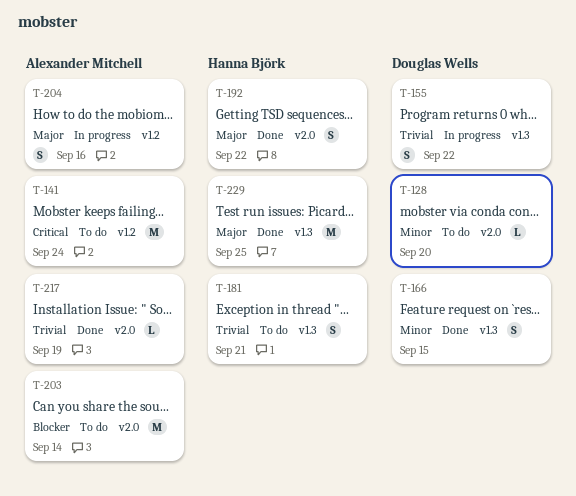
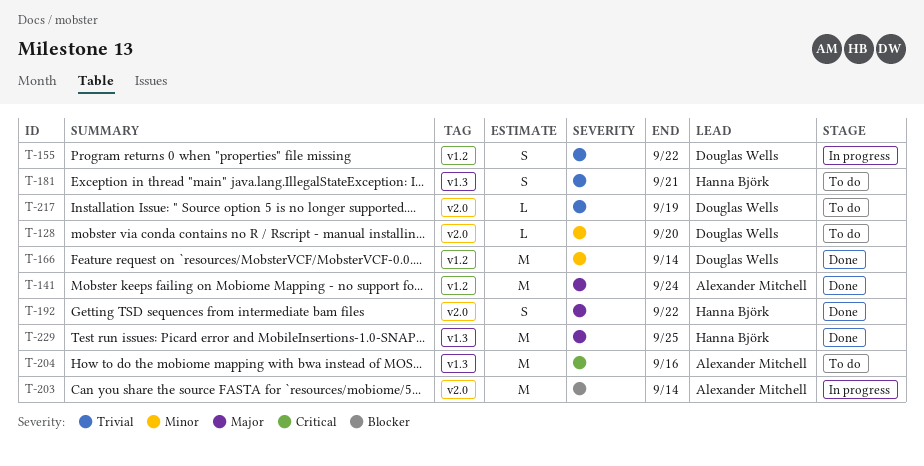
T-141, status: To do -> Done
T-141, priority: Critical -> Major
T-155, label: v1.3 -> v1.2
T-166, label: v1.3 -> v1.2
T-166, estimate: S -> M
T-166, due: Sep 15 -> Sep 14
T-203, status: To do -> In progress
T-204, status: In progress -> To do
T-204, priority: Major -> Critical
T-204, label: v1.2 -> v1.3
T-204, estimate: S -> M
T-217, status: Done -> To do
T-217, owner: Alexander Mitchell -> Douglas Wells

